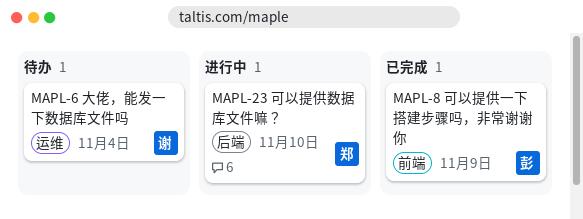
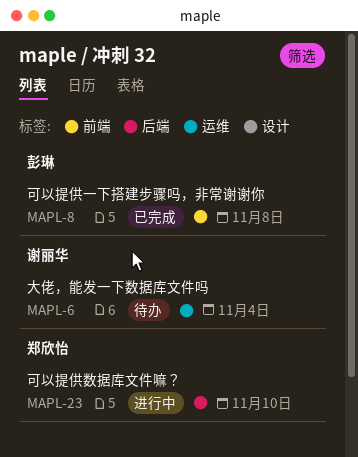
MAPL-8, due: Nov 9 -> Nov 8

